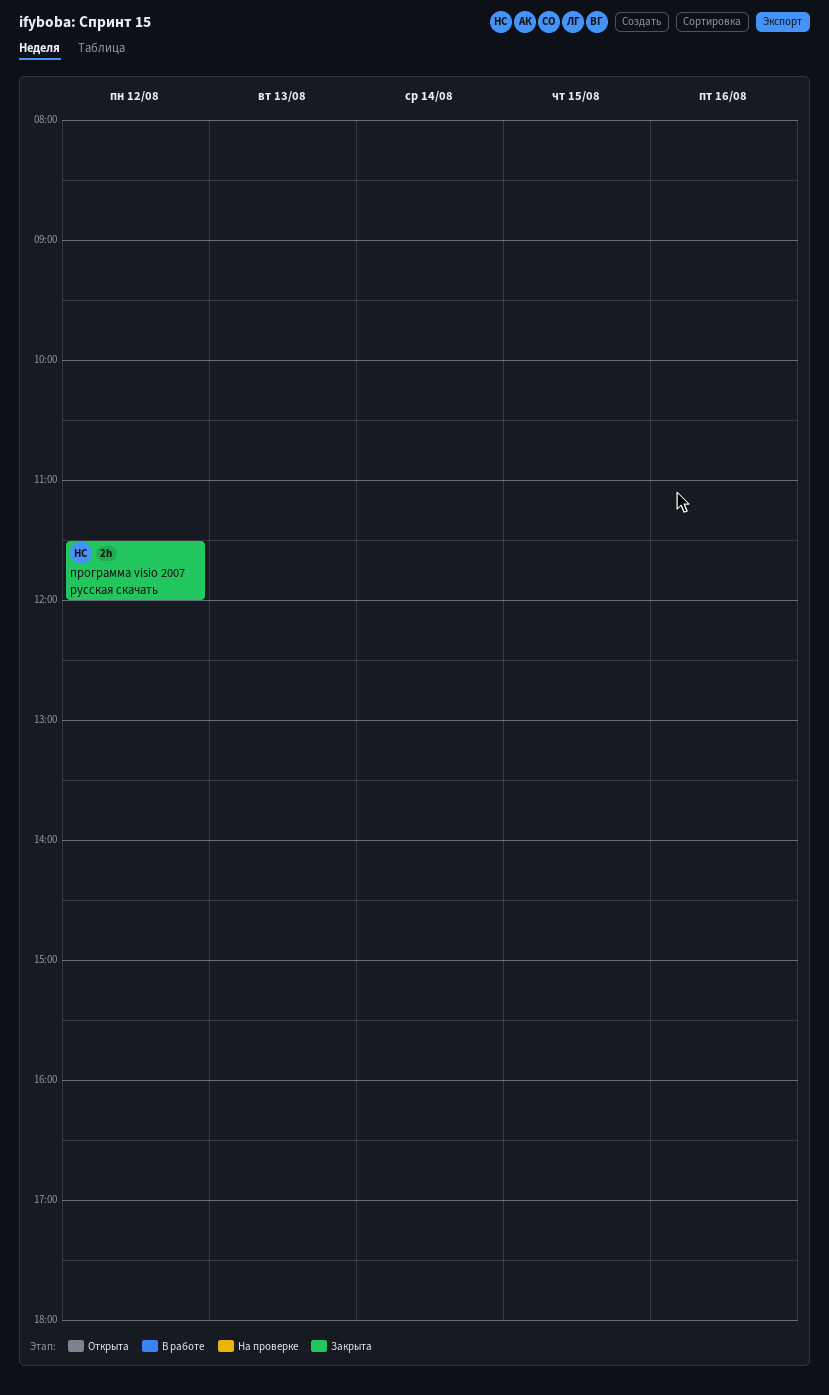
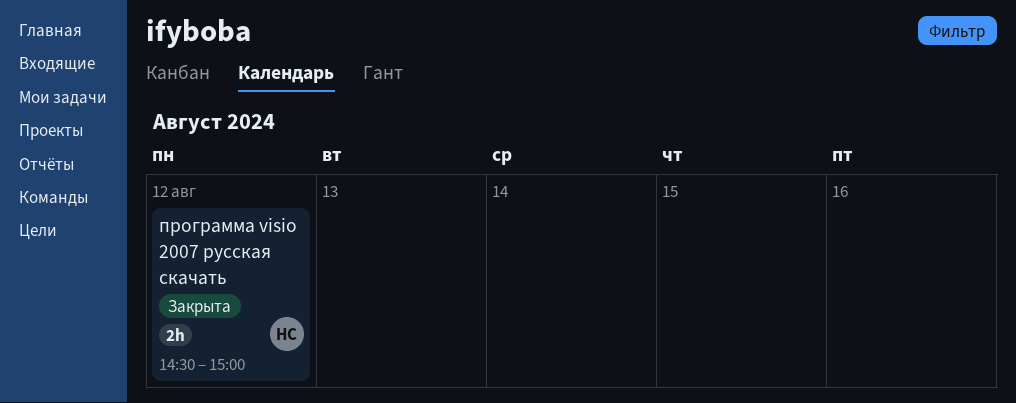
программа visio 2007 русская скачать, begins: 11:30 -> 14:30
программа visio 2007 русская скачать, ends: 12:00 -> 15:00

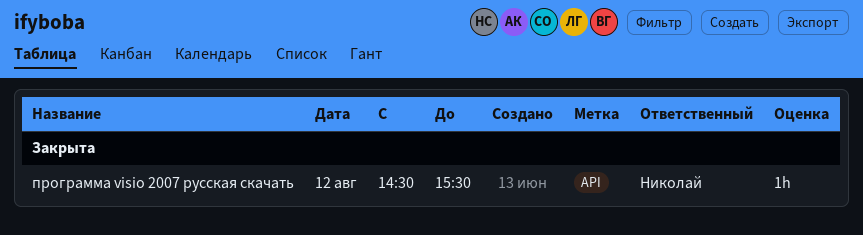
программа visio 2007 русская скачать, estimate: 2h -> 1h
программа visio 2007 русская скачать, ends: 15:00 -> 15:30

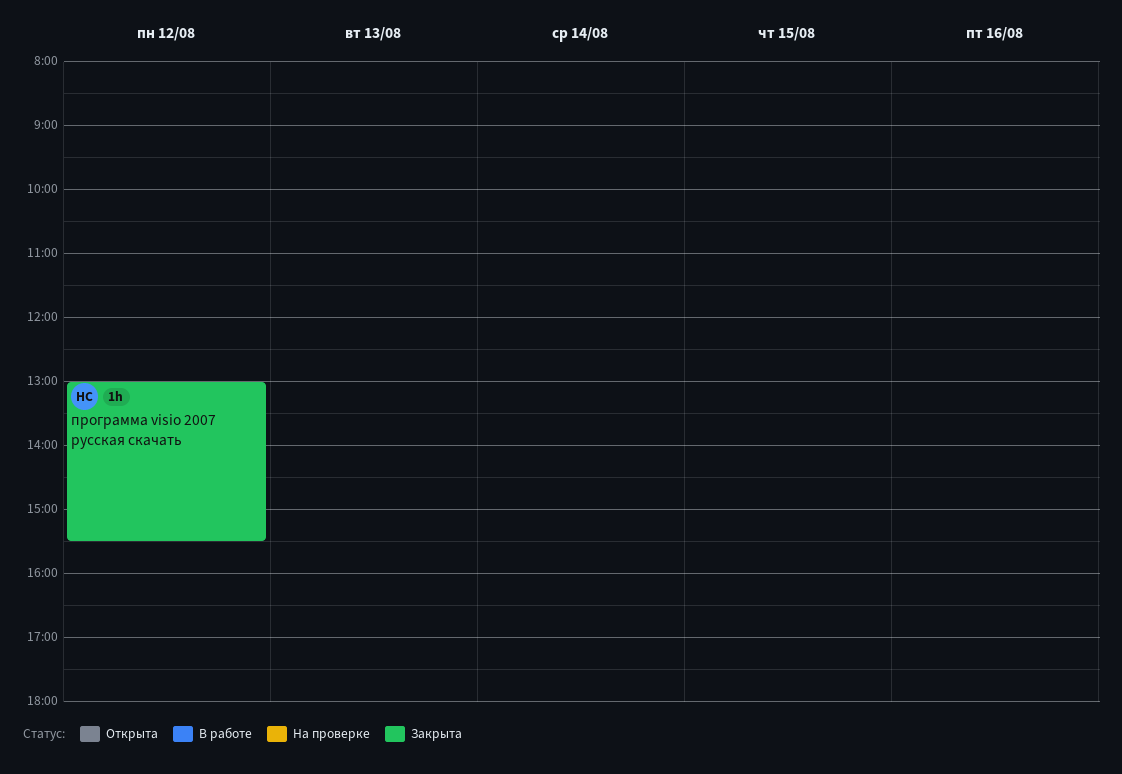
программа visio 2007 русская скачать, begins: 14:30 -> 13:00

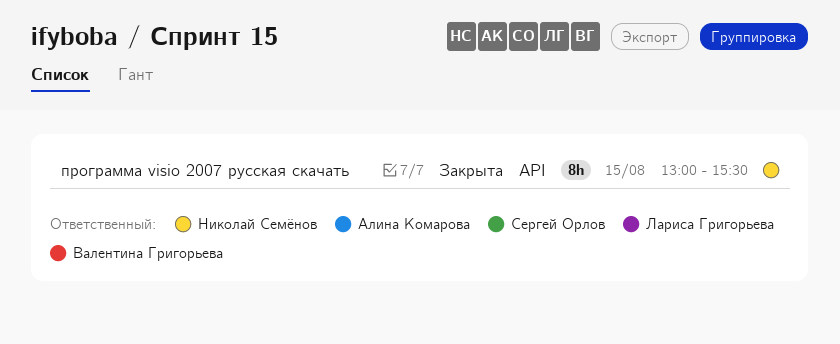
программа visio 2007 русская скачать, estimate: 1h -> 8h
программа visio 2007 русская скачать, day: Aug 12 -> Aug 15

